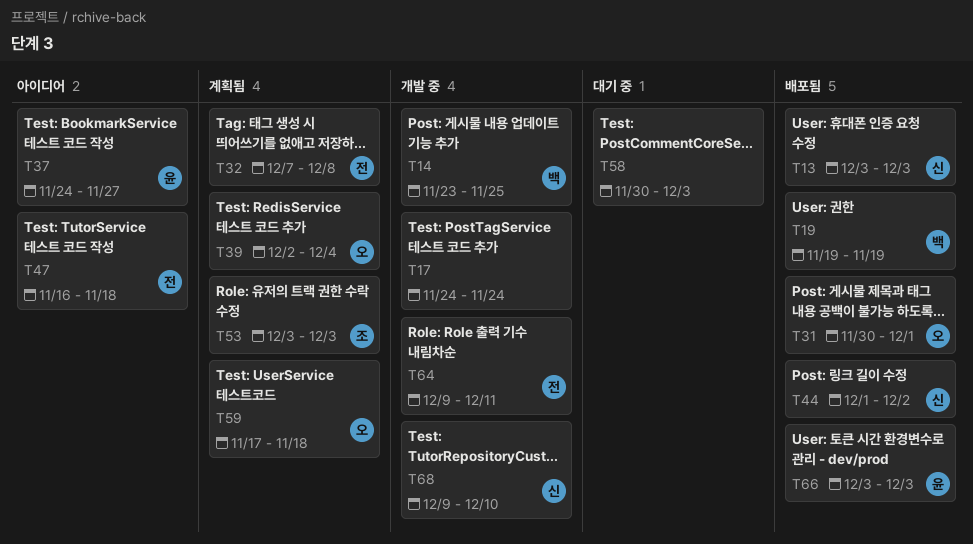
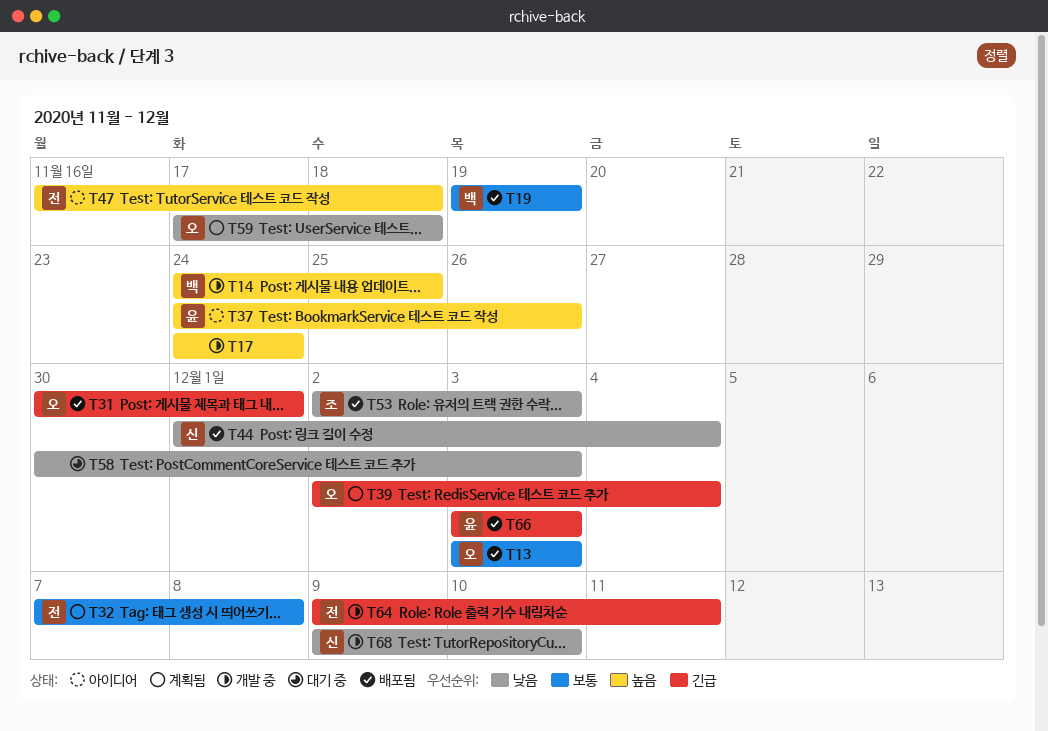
T13, owner: 신 -> 오
T14, start: Nov 23 -> Nov 24
T37, due: Nov 27 -> Nov 26
T44, due: Dec 2 -> Dec 4
T53, status: 계획됨 -> 배포됨
T53, start: Dec 3 -> Dec 2

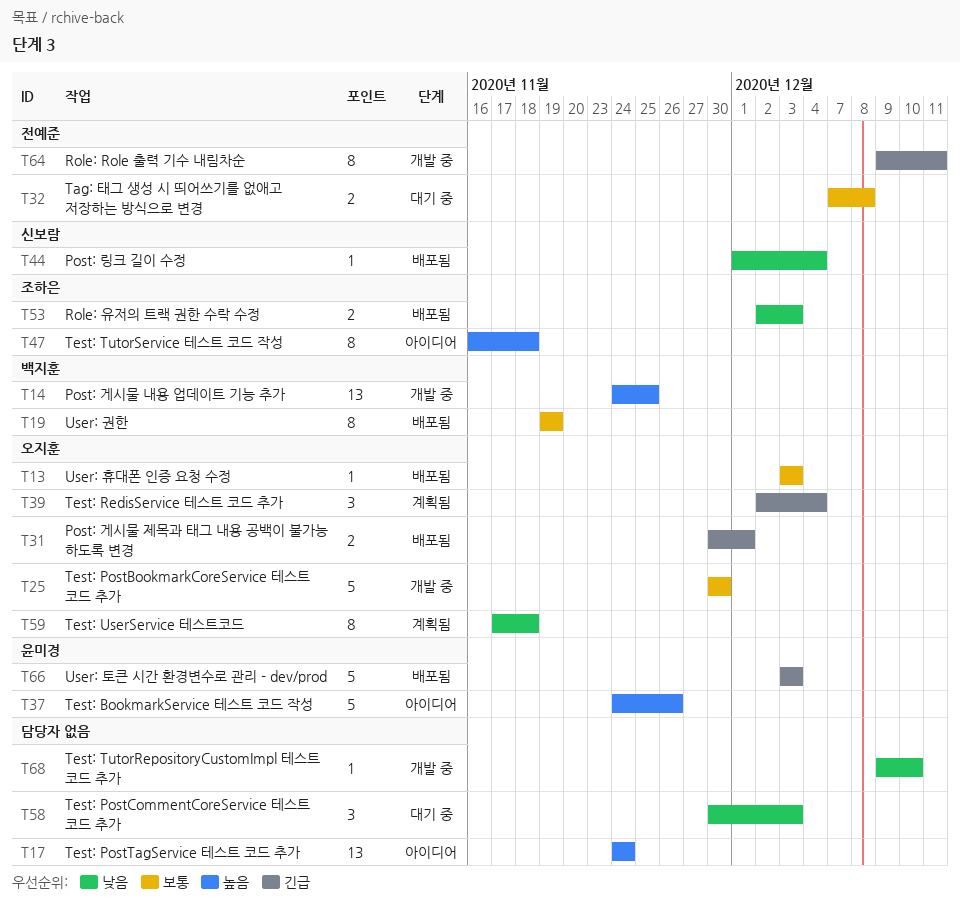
T17, status: 개발 중 -> 아이디어
T25: none -> present
T32, status: 계획됨 -> 대기 중
T47, owner: 전예준 -> 조하은
T68, owner: 신보람 -> none

